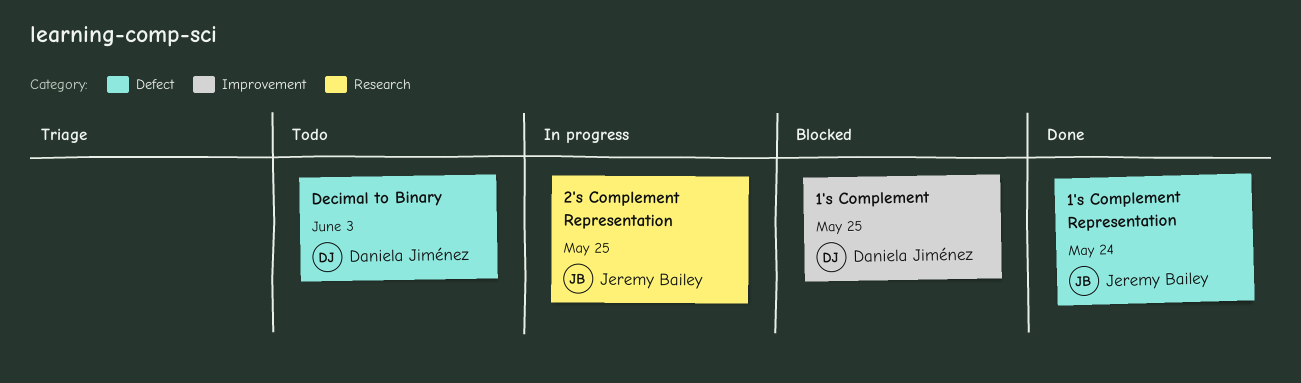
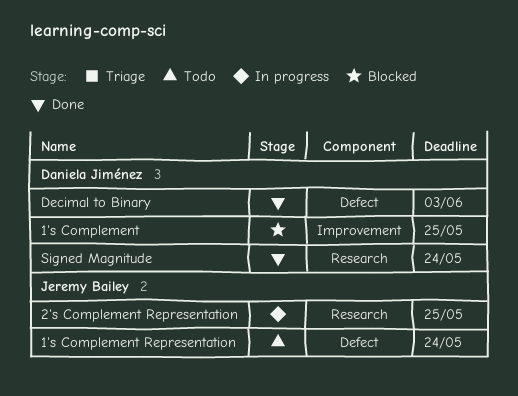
1's Complement Representation, status: Done -> Todo
Decimal to Binary, status: Todo -> Done
Signed Magnitude: none -> present

